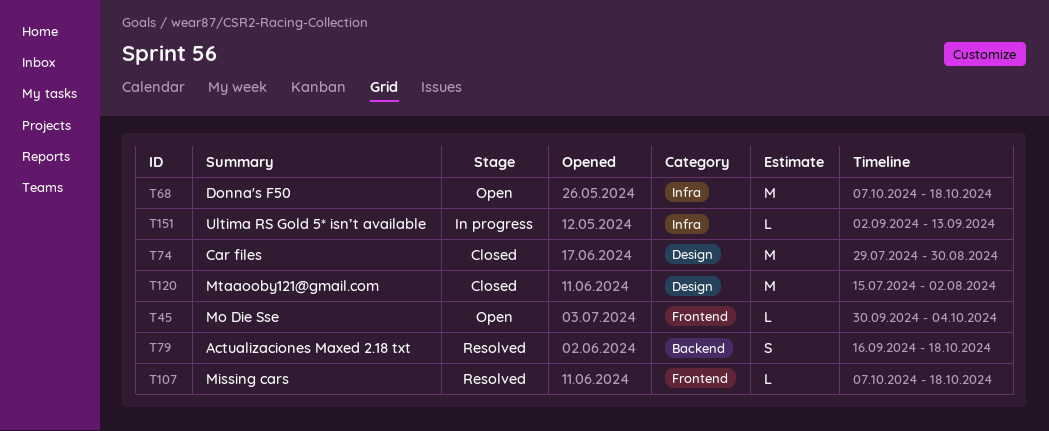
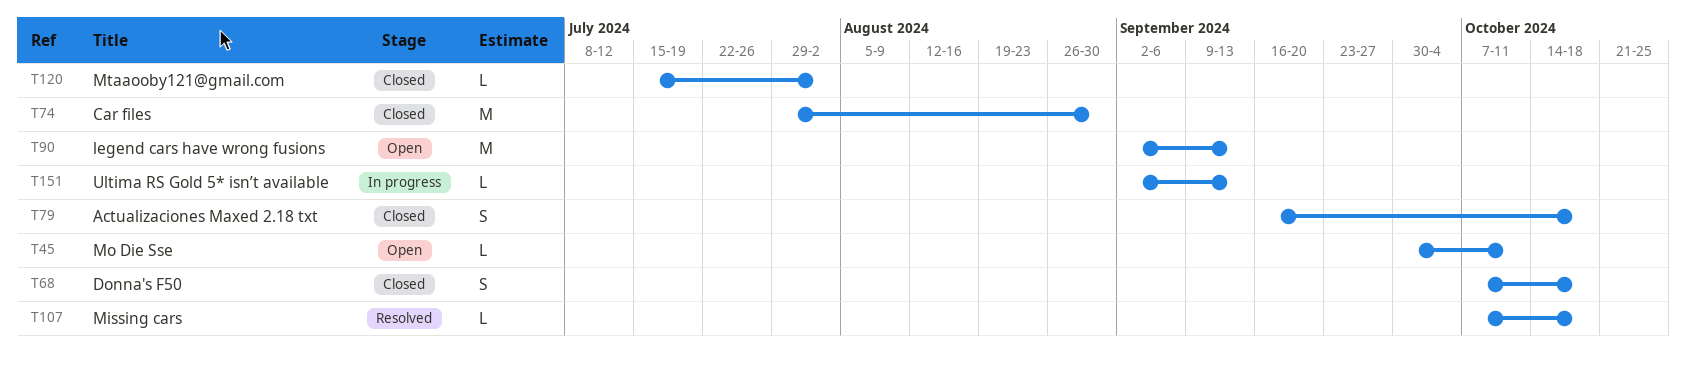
T45, due: Oct 4 -> Oct 11
T68, status: Open -> Closed
T68, estimate: M -> S
T79, status: Resolved -> Closed
T90: none -> present
T120, estimate: M -> L

